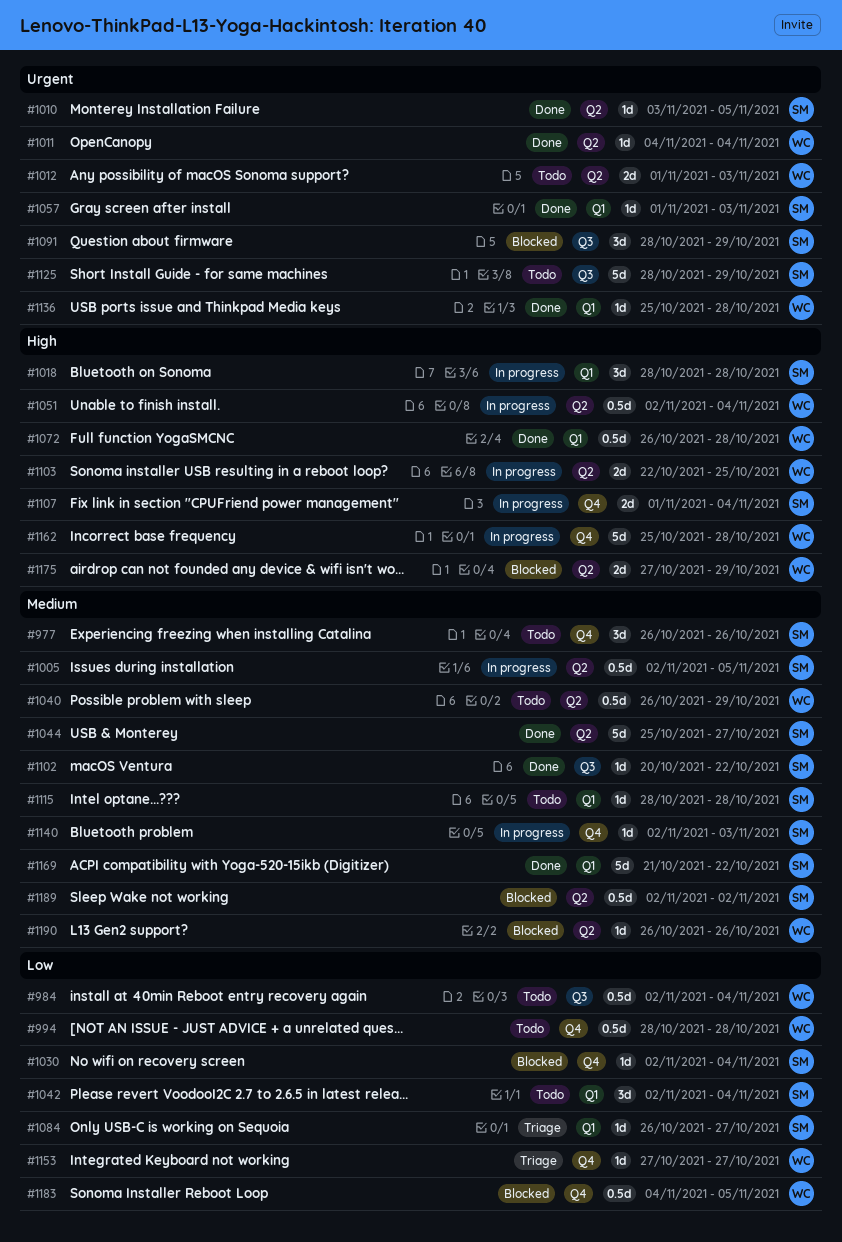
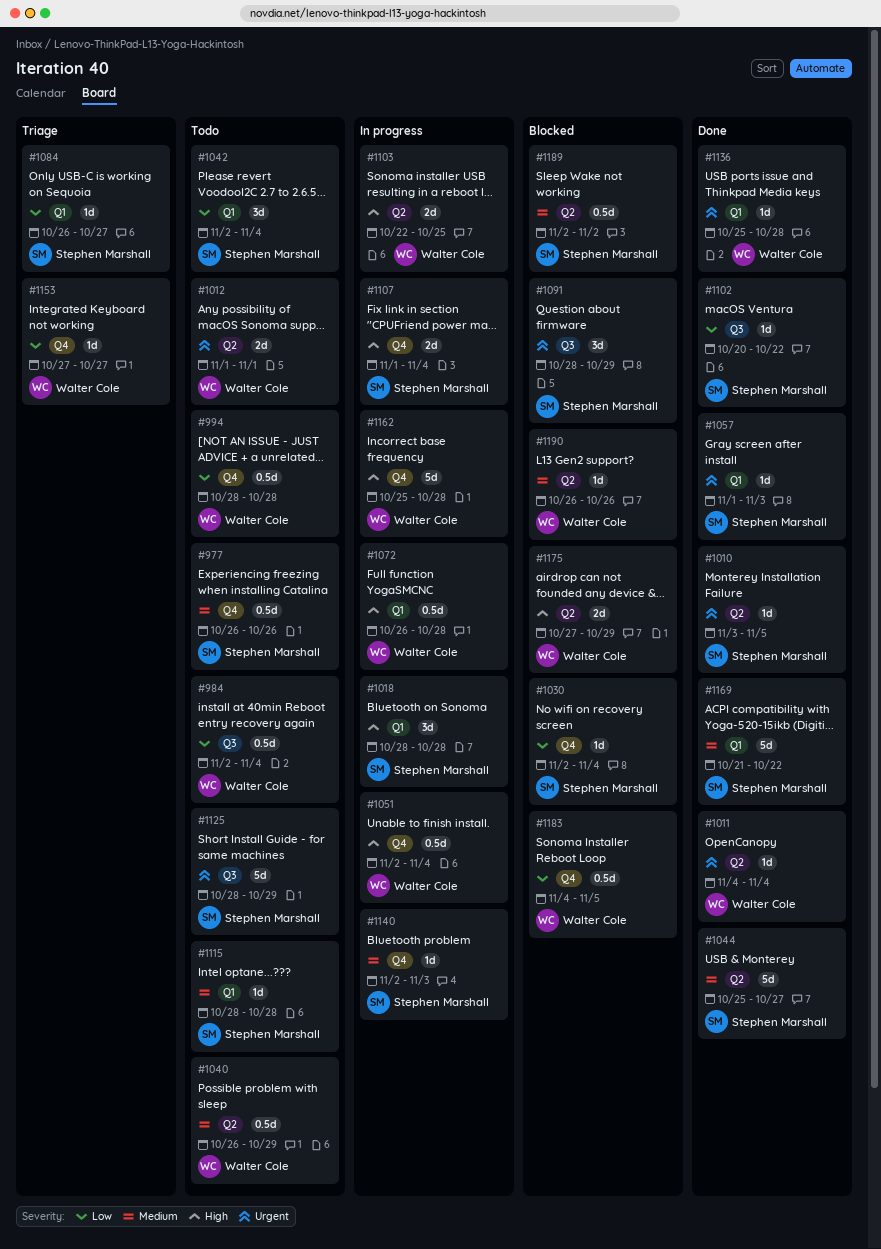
#977, estimate: 3d -> 0.5d
#1005: present -> none
#1012, due: Nov 3 -> Nov 1
#1051, label: Q2 -> Q4
#1072, status: Done -> In progress
#1102, priority: Medium -> Low

